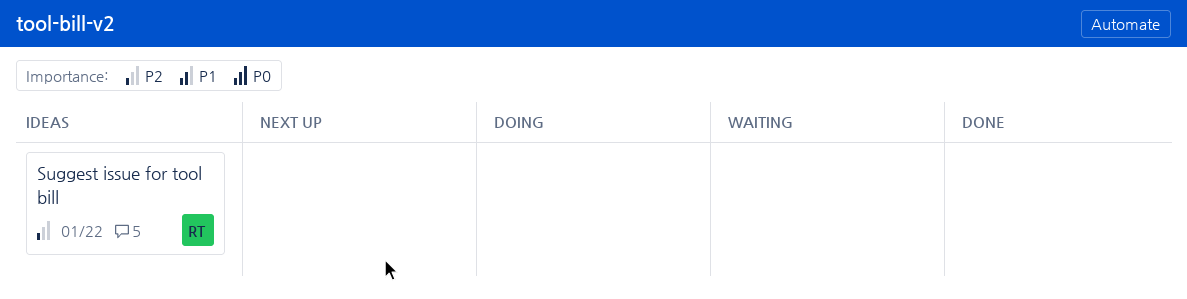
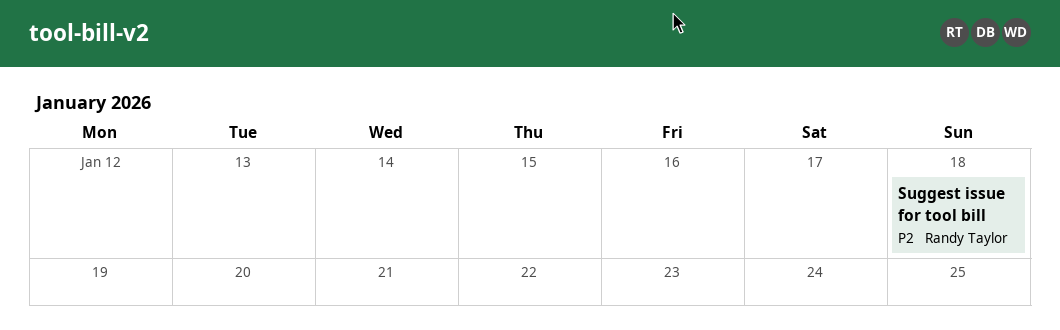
Suggest issue for tool bill, due: Jan 22 -> Jan 18

